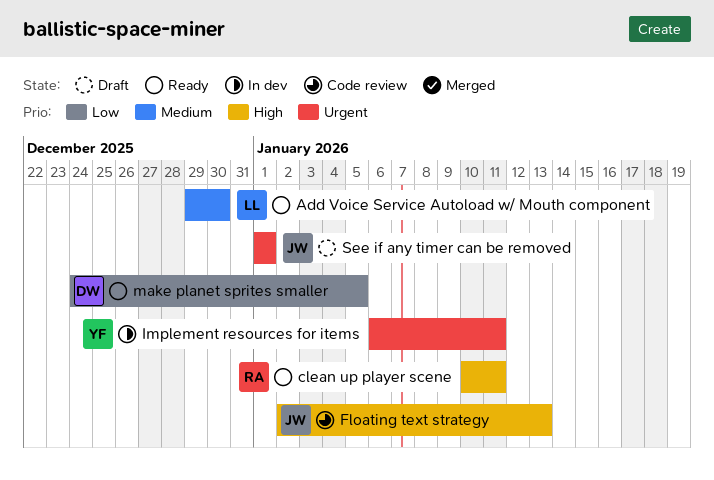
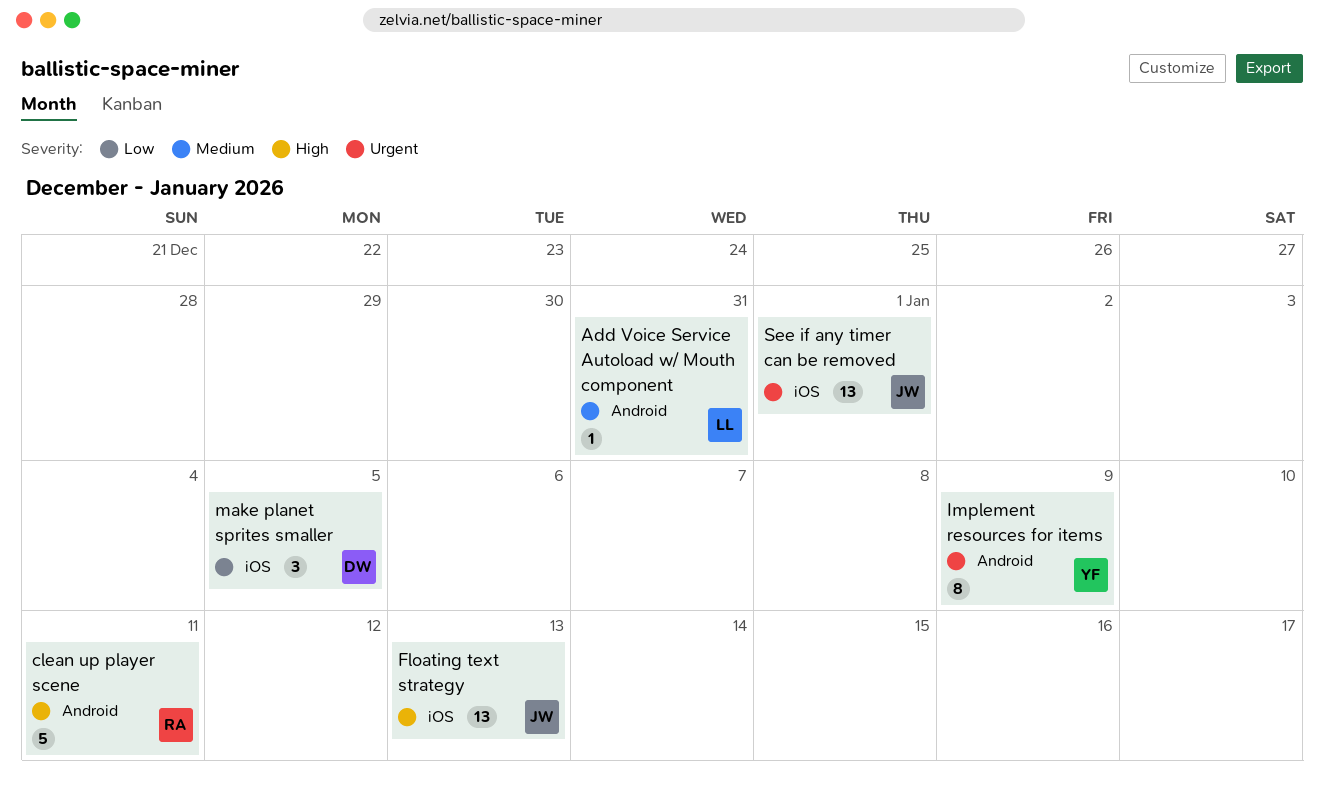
Add Voice Service Autoload w/ Mouth component, due: Dec 30 -> Dec 31
Implement resources for items, due: Jan 11 -> Jan 9

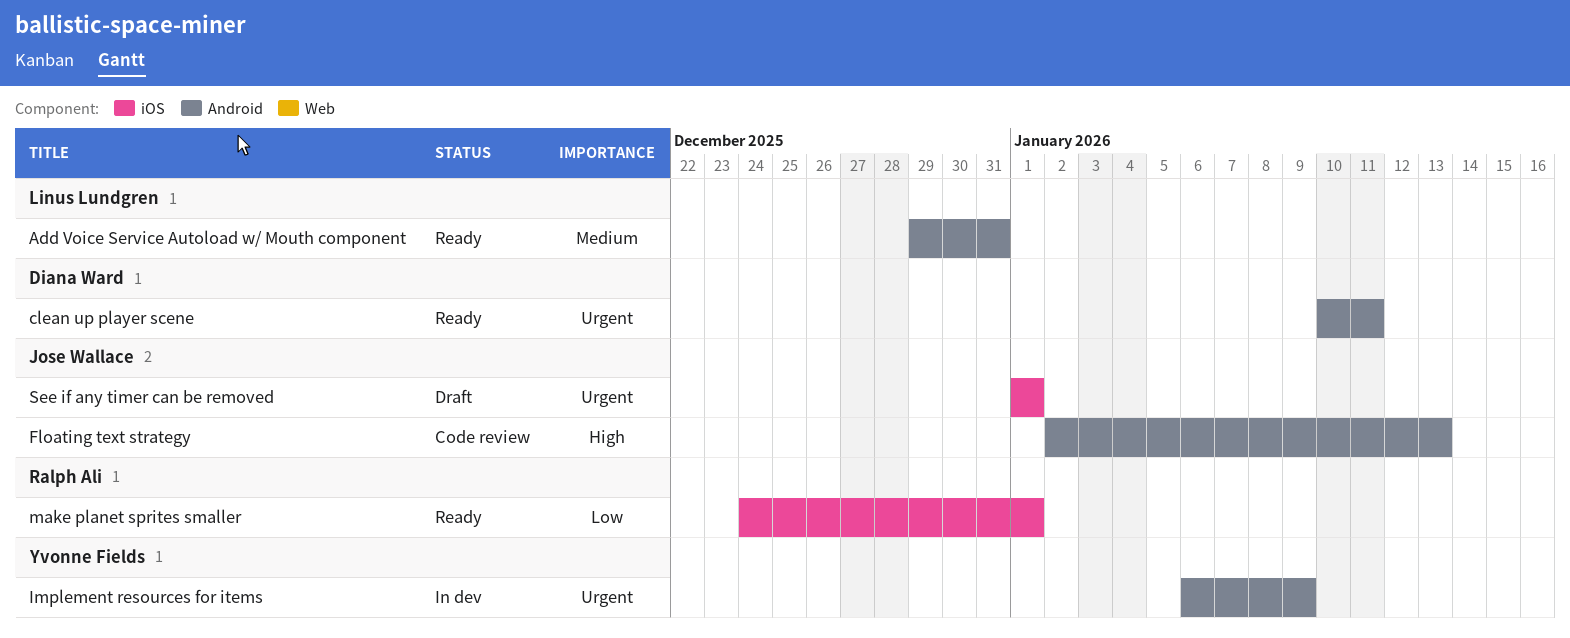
clean up player scene, owner: Ralph Ali -> Diana Ward
clean up player scene, priority: High -> Urgent
Floating text strategy, label: iOS -> Android
make planet sprites smaller, owner: Diana Ward -> Ralph Ali
make planet sprites smaller, due: Jan 5 -> Jan 1

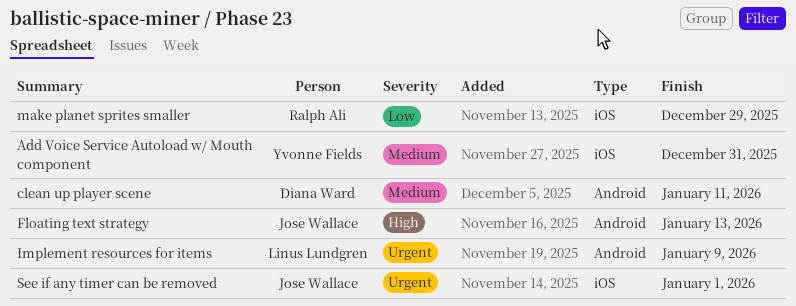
Add Voice Service Autoload w/ Mouth component, owner: Linus Lundgren -> Yvonne Fields
Add Voice Service Autoload w/ Mouth component, label: Android -> iOS
clean up player scene, priority: Urgent -> Medium
Implement resources for items, owner: Yvonne Fields -> Linus Lundgren
make planet sprites smaller, due: Jan 1 -> Dec 29

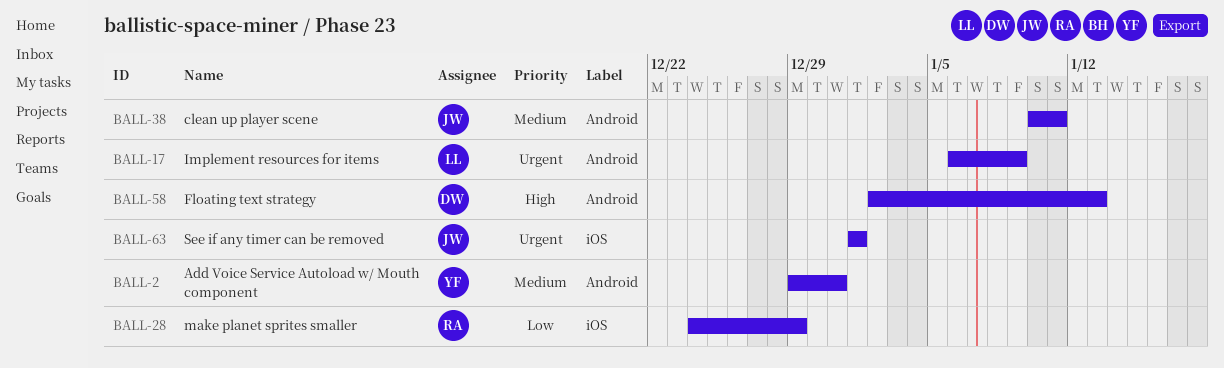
Add Voice Service Autoload w/ Mouth component, label: iOS -> Android
clean up player scene, owner: Diana Ward -> Jose Wallace
Floating text strategy, owner: Jose Wallace -> Diana Ward

